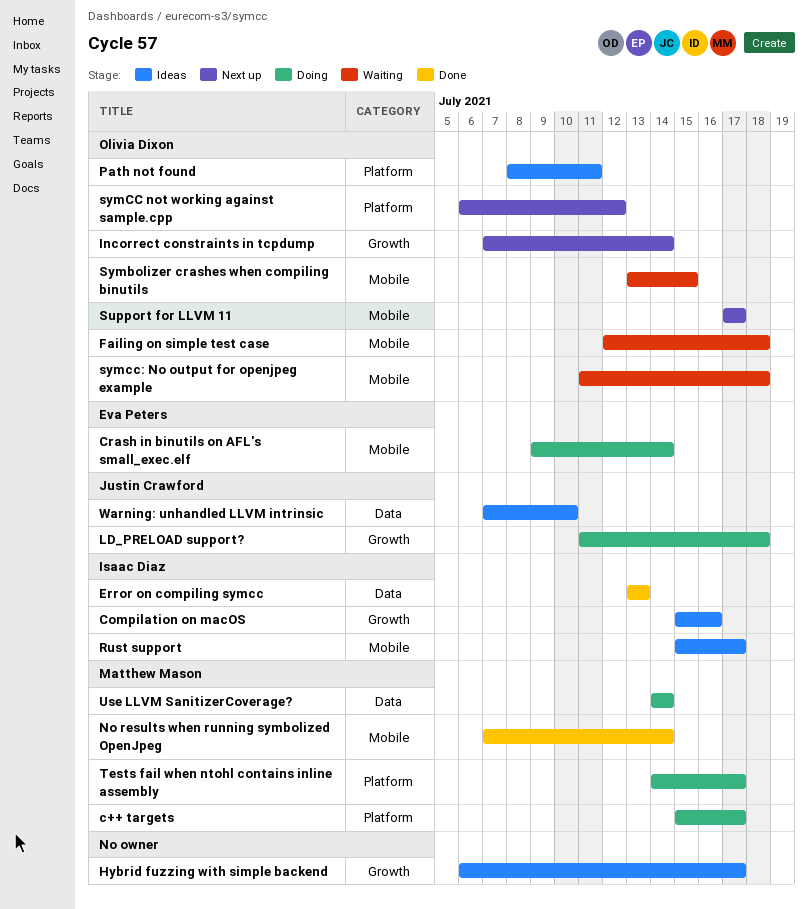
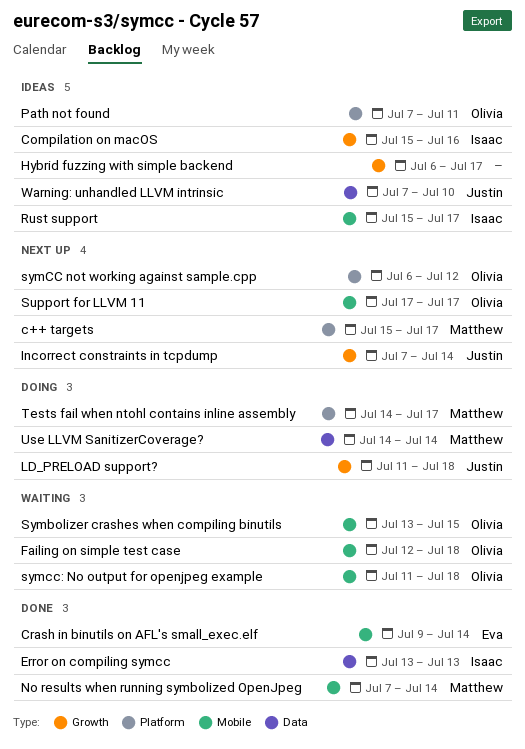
c++ targets, status: Doing -> Next up
Crash in binutils on AFL's small_exec.elf, status: Doing -> Done
Incorrect constraints in tcpdump, owner: Olivia Dixon -> Justin Crawford
Path not found, start: Jul 8 -> Jul 7

